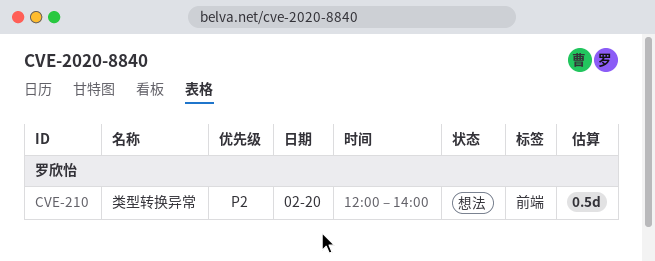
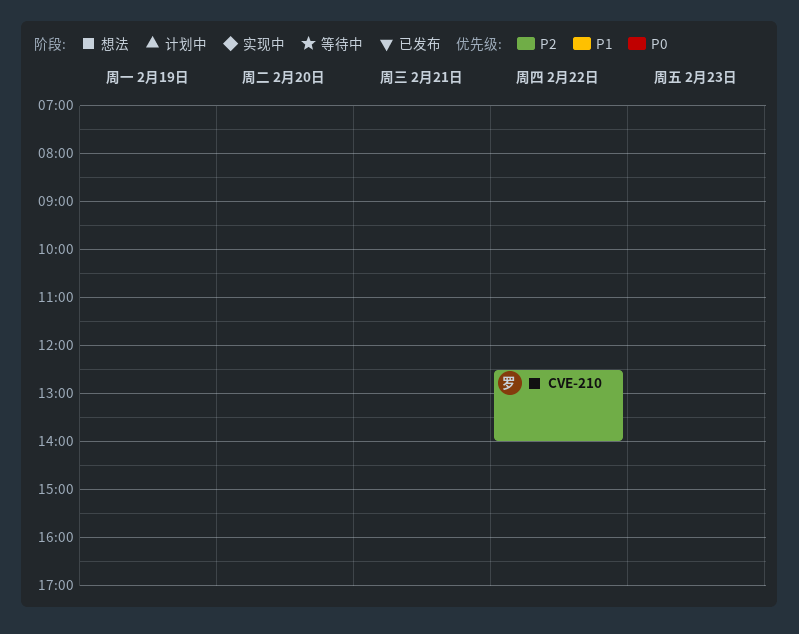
CVE-210, day: Feb 20 -> Feb 22
CVE-210, begins: 12:00 -> 12:30

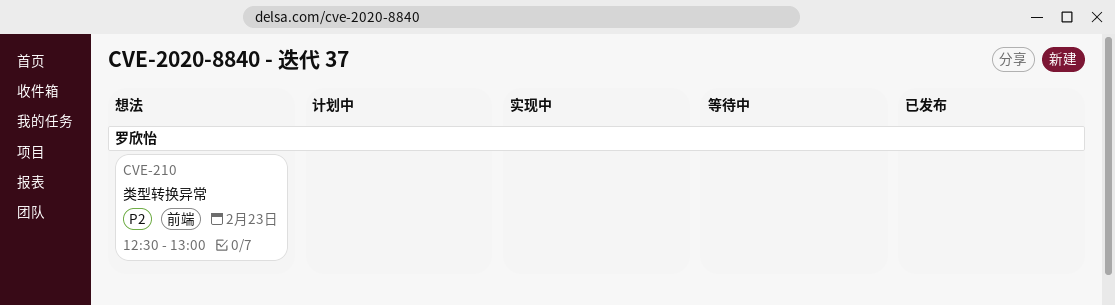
CVE-210, day: Feb 22 -> Feb 23
CVE-210, ends: 14:00 -> 13:00

